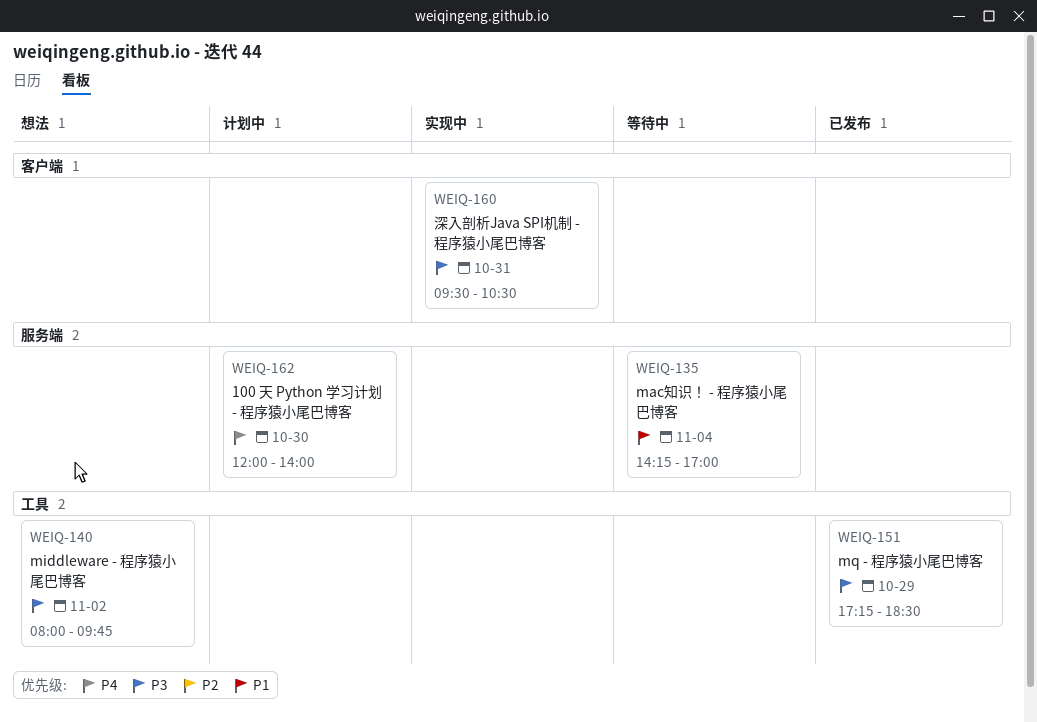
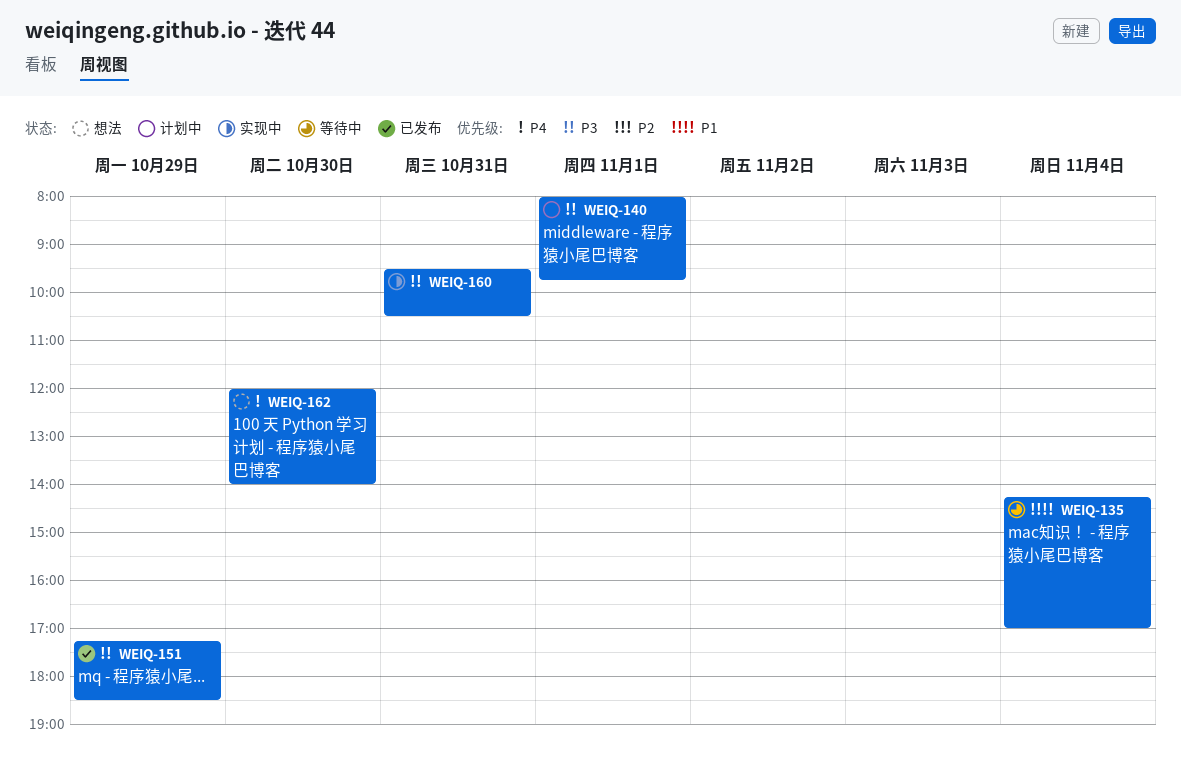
WEIQ-140, status: 想法 -> 计划中
WEIQ-140, day: Nov 2 -> Nov 1
WEIQ-162, status: 计划中 -> 想法

